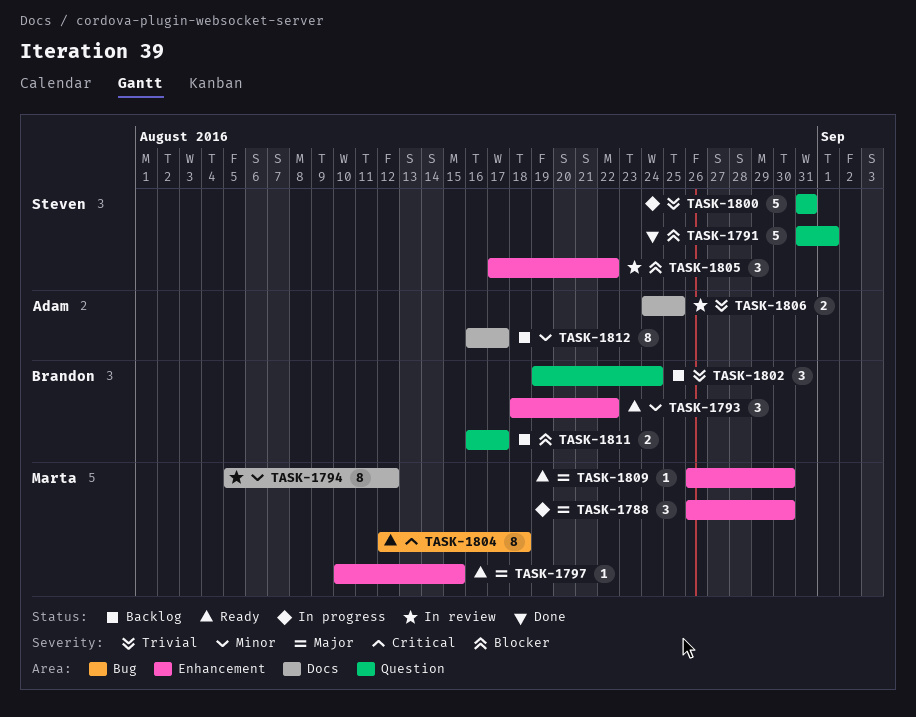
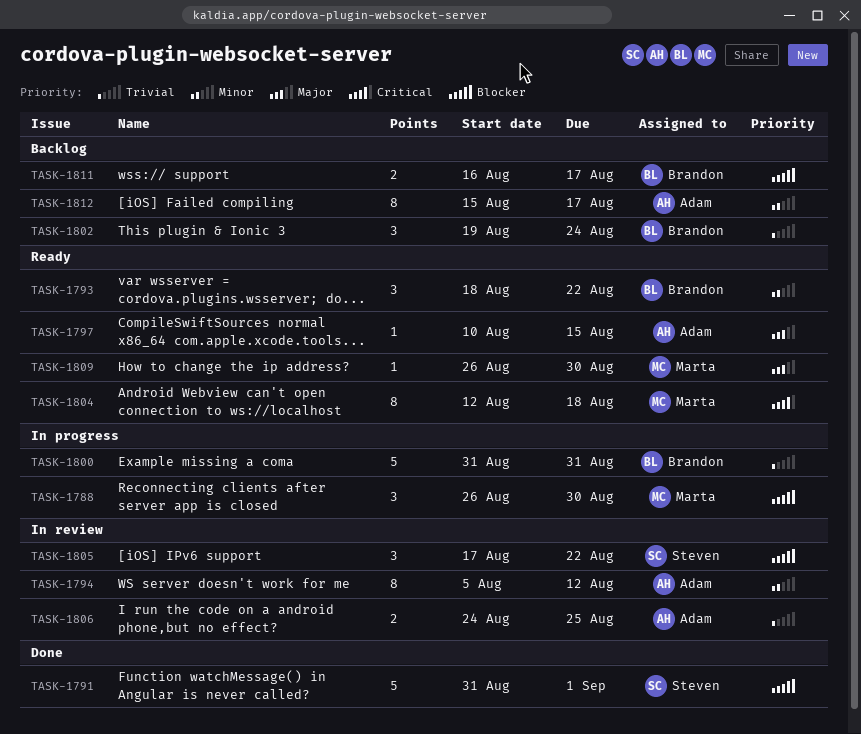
TASK-1788, priority: Major -> Blocker
TASK-1794, owner: Marta -> Adam
TASK-1797, owner: Marta -> Adam
TASK-1800, owner: Steven -> Brandon
TASK-1812, start: Aug 16 -> Aug 15

